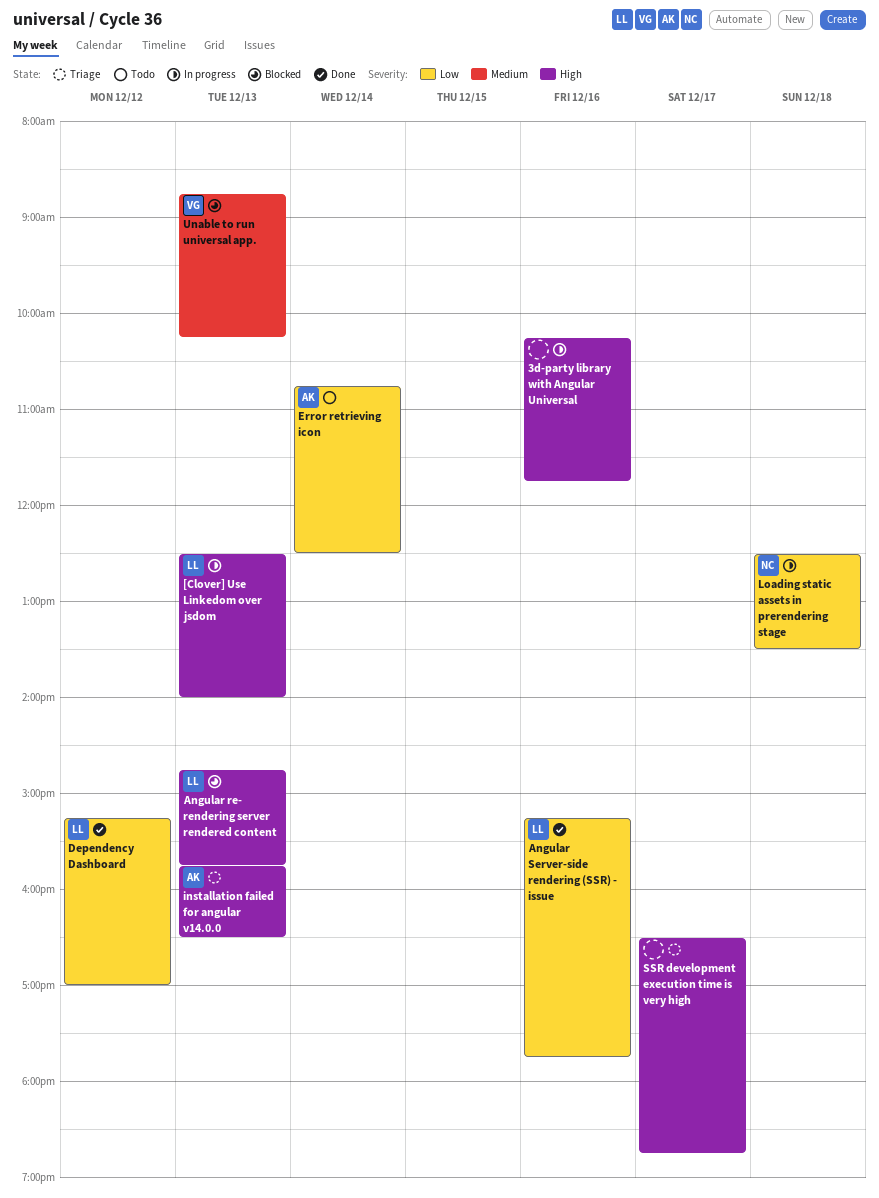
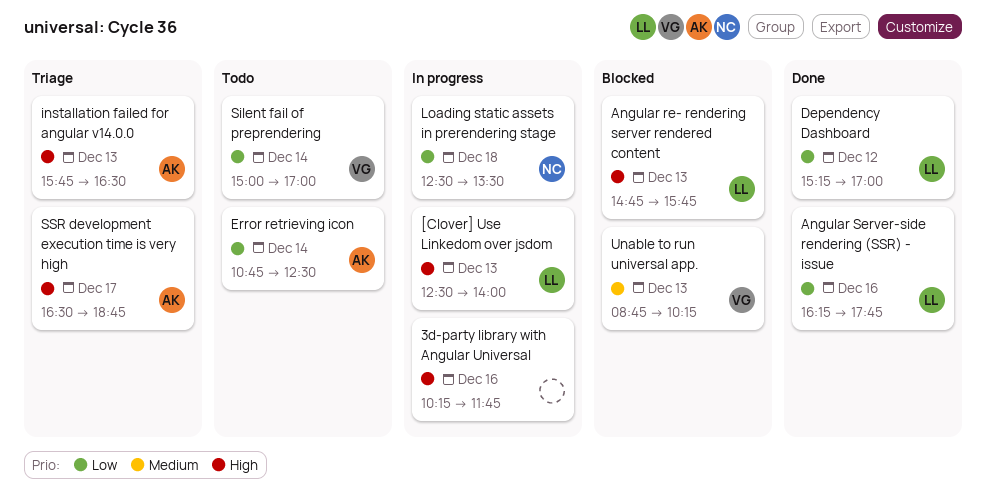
Angular Server-side rendering (SSR) - issue, begins: 15:15 -> 16:15
Silent fail of preprendering: none -> present
SSR development execution time is very high, owner: none -> AK

